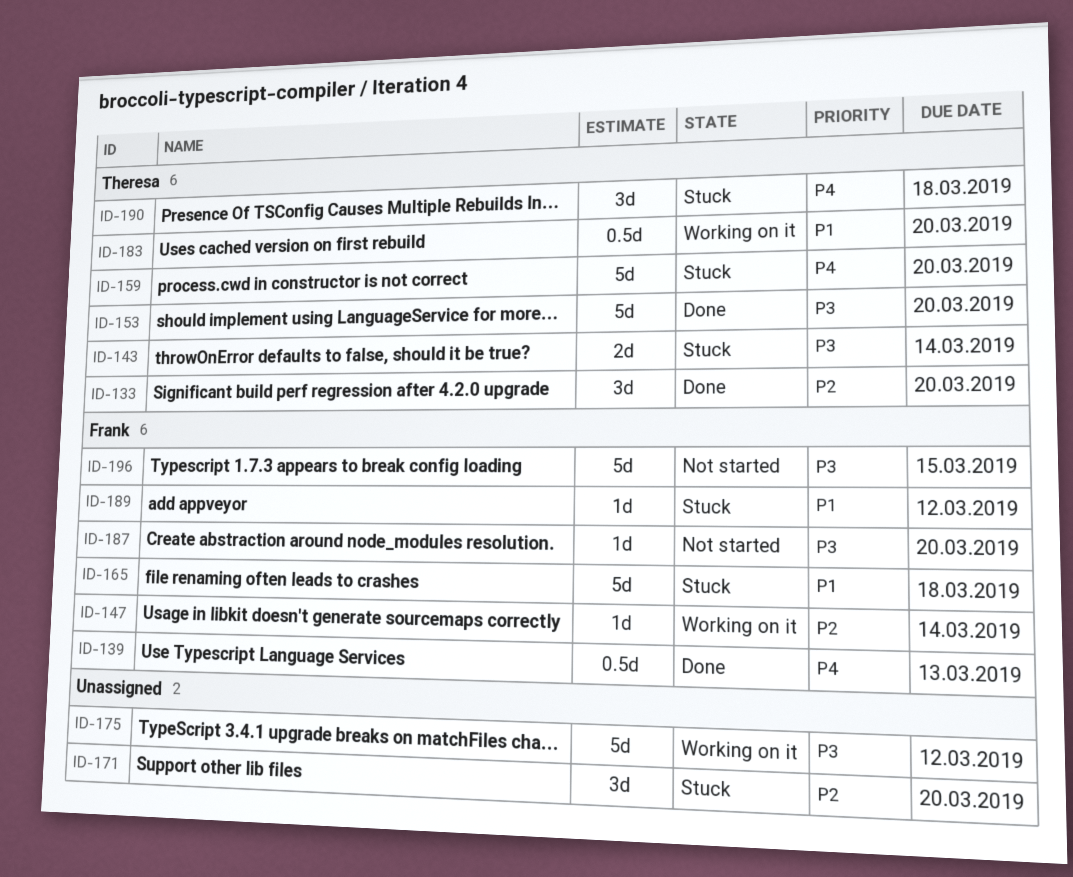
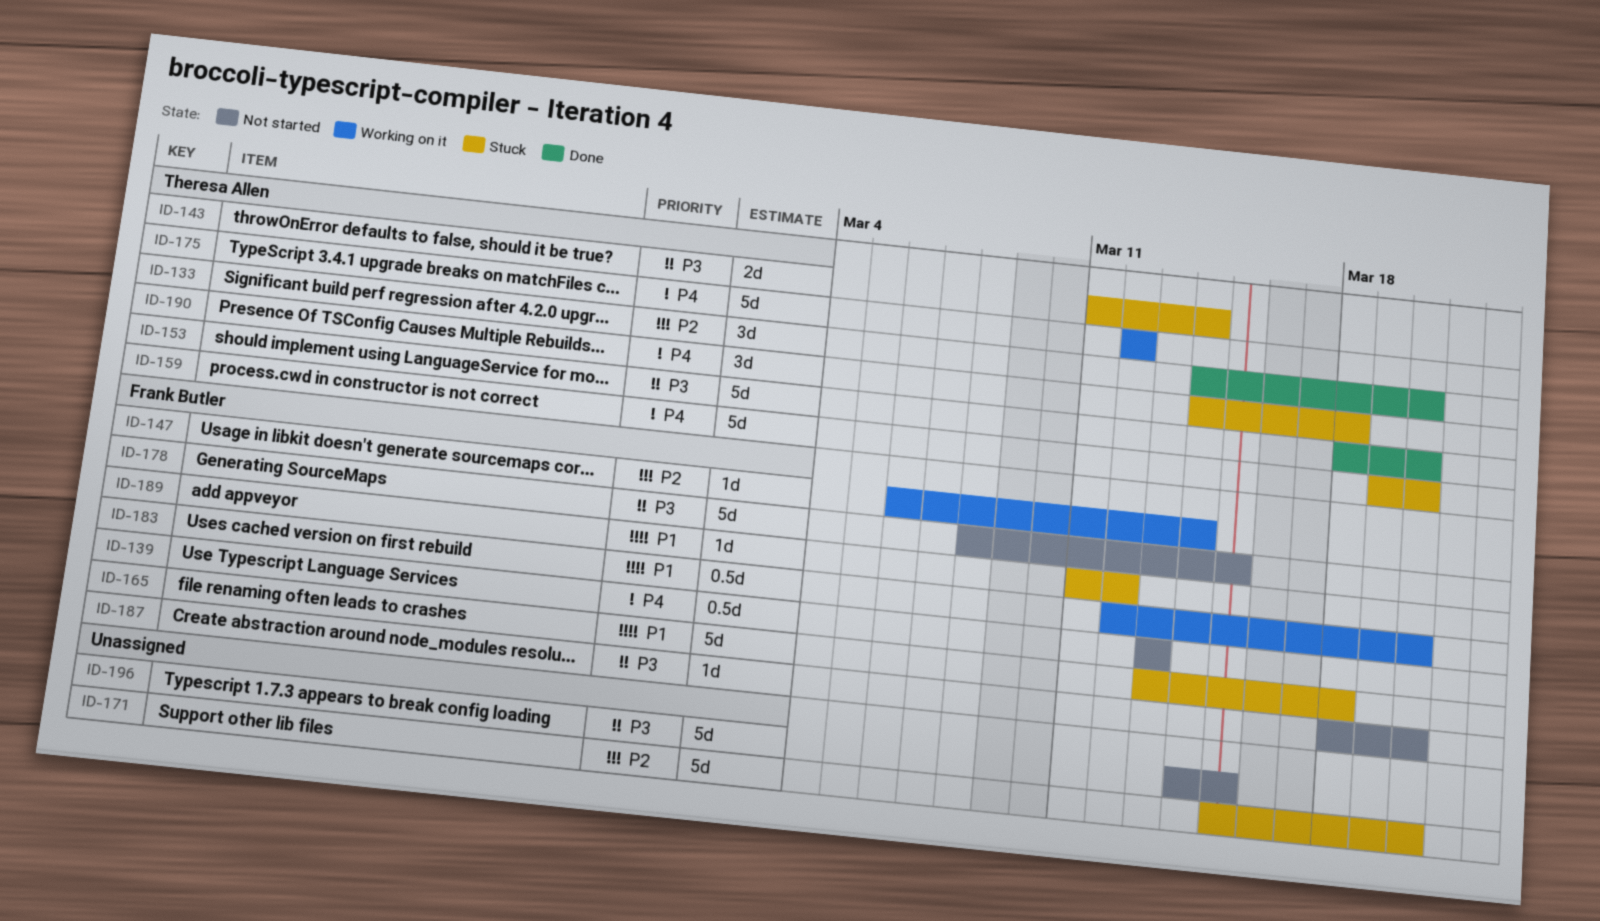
ID-139, status: Done -> Not started
ID-171, estimate: 3d -> 5d
ID-175, owner: none -> Theresa Allen
ID-175, priority: P3 -> P4
ID-178: none -> present
ID-183, owner: Theresa Allen -> Frank Butler
ID-196, owner: Frank Butler -> none

